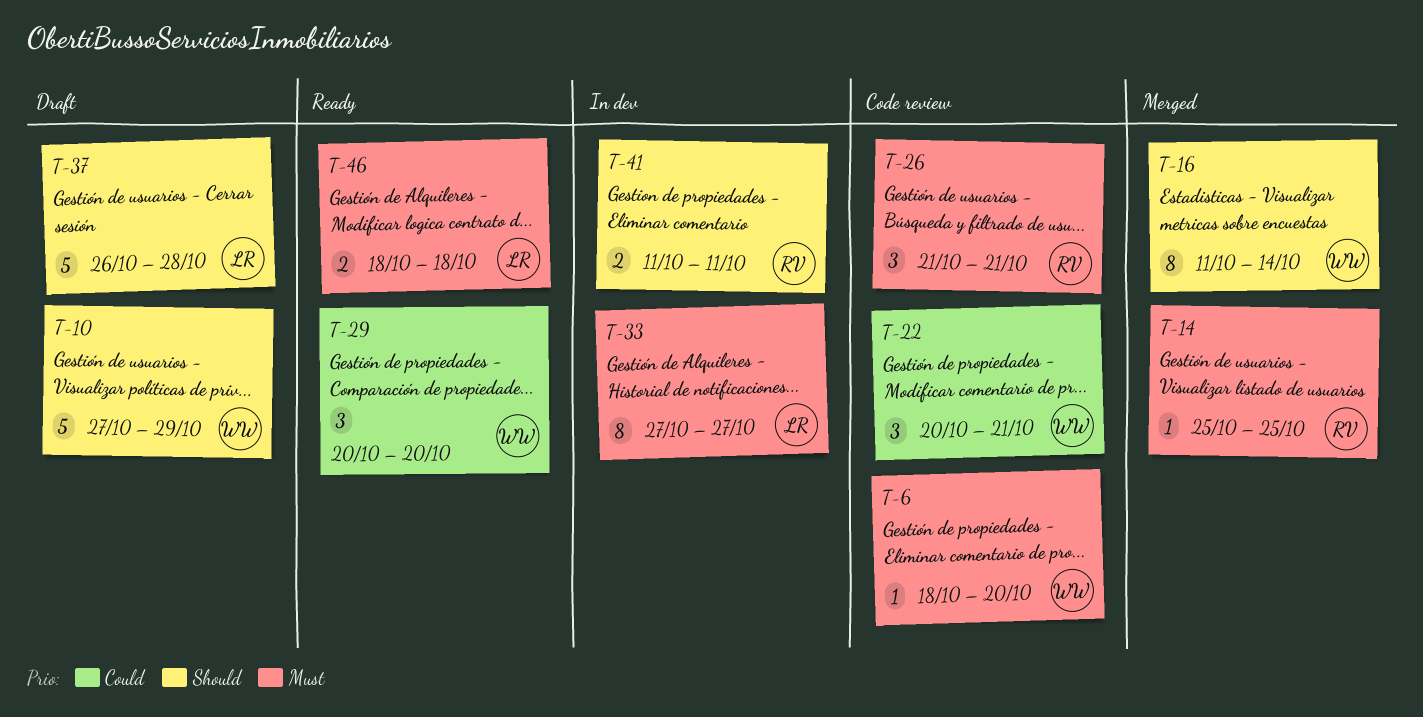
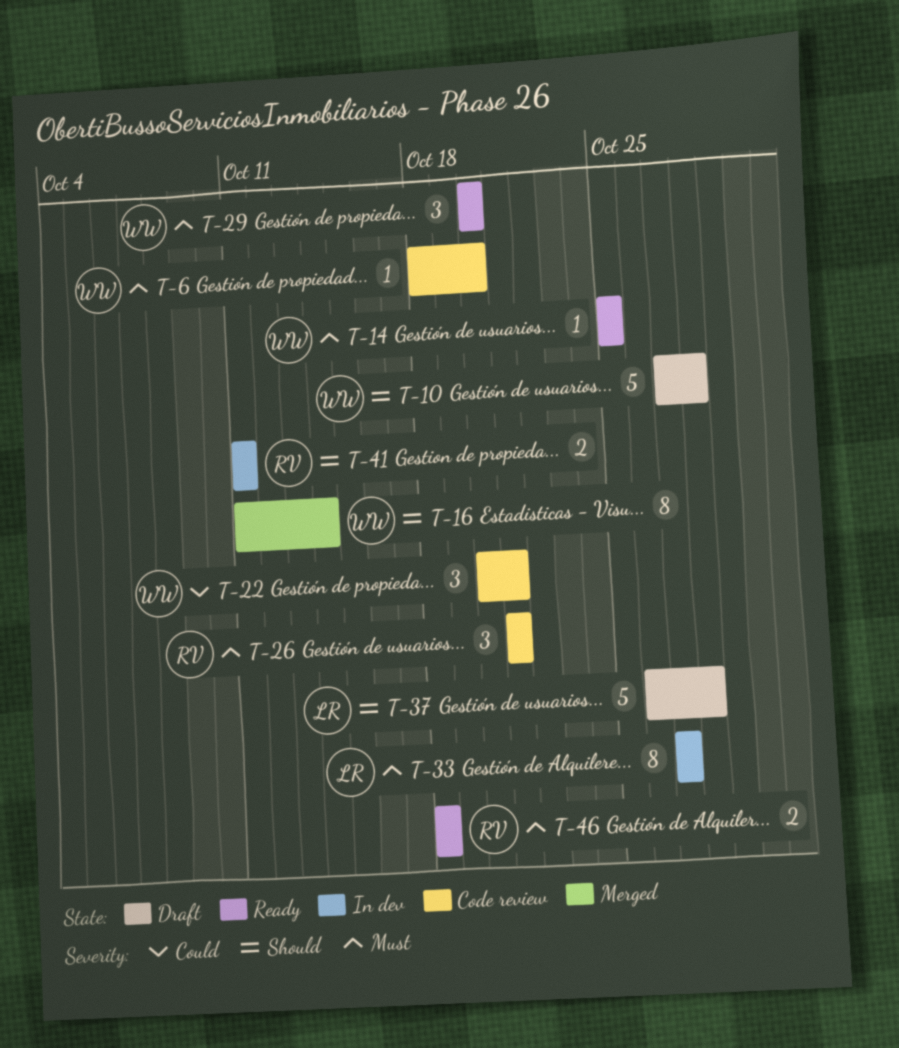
T-10, due: Oct 29 -> Oct 28
T-14, status: Merged -> Ready
T-14, owner: RV -> WW
T-29, priority: Could -> Must
T-46, owner: LR -> RV

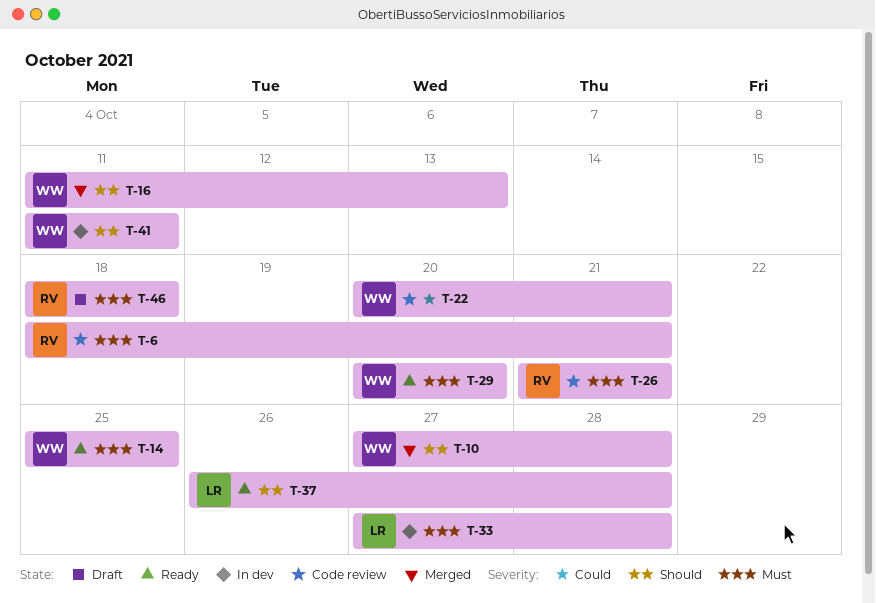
T-6, owner: WW -> RV
T-6, due: Oct 20 -> Oct 21
T-10, status: Draft -> Merged
T-16, due: Oct 14 -> Oct 13
T-33, due: Oct 27 -> Oct 28
T-37, status: Draft -> Ready
T-41, owner: RV -> WW
T-46, status: Ready -> Draft

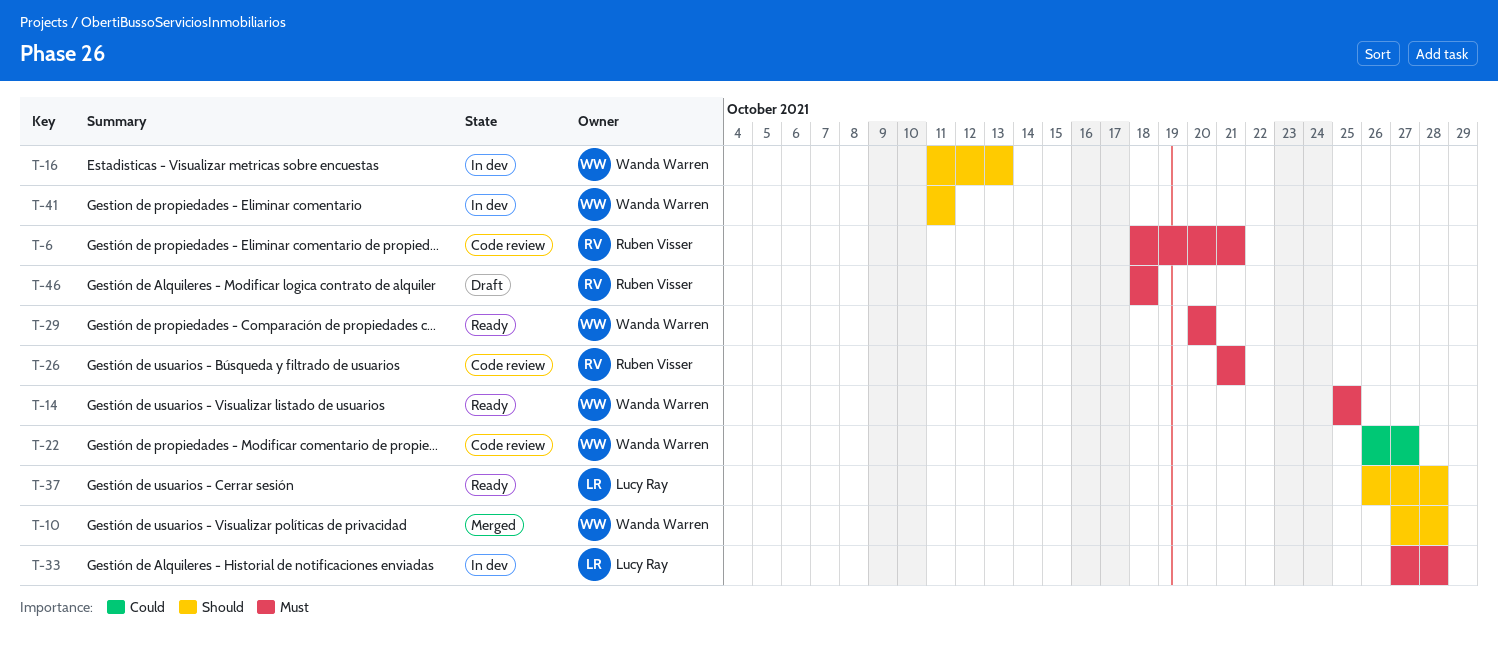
T-16, status: Merged -> In dev
T-22, start: Oct 20 -> Oct 26
T-22, due: Oct 21 -> Oct 27

